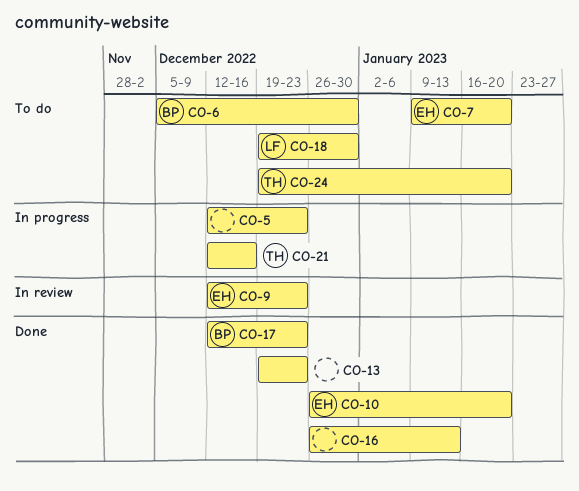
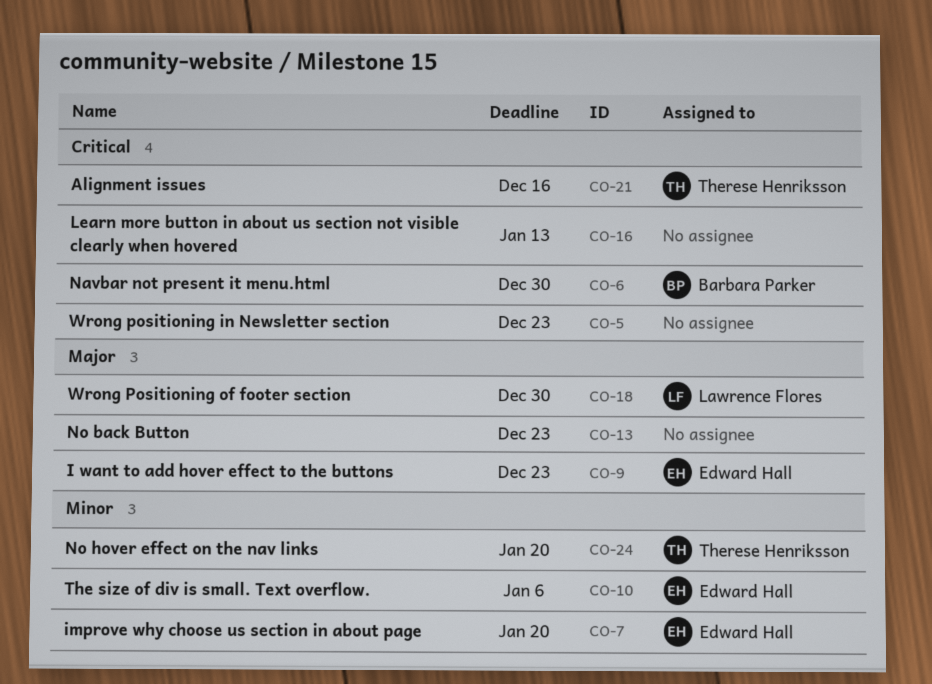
CO-10, due: Jan 20 -> Jan 6
CO-17: present -> none

